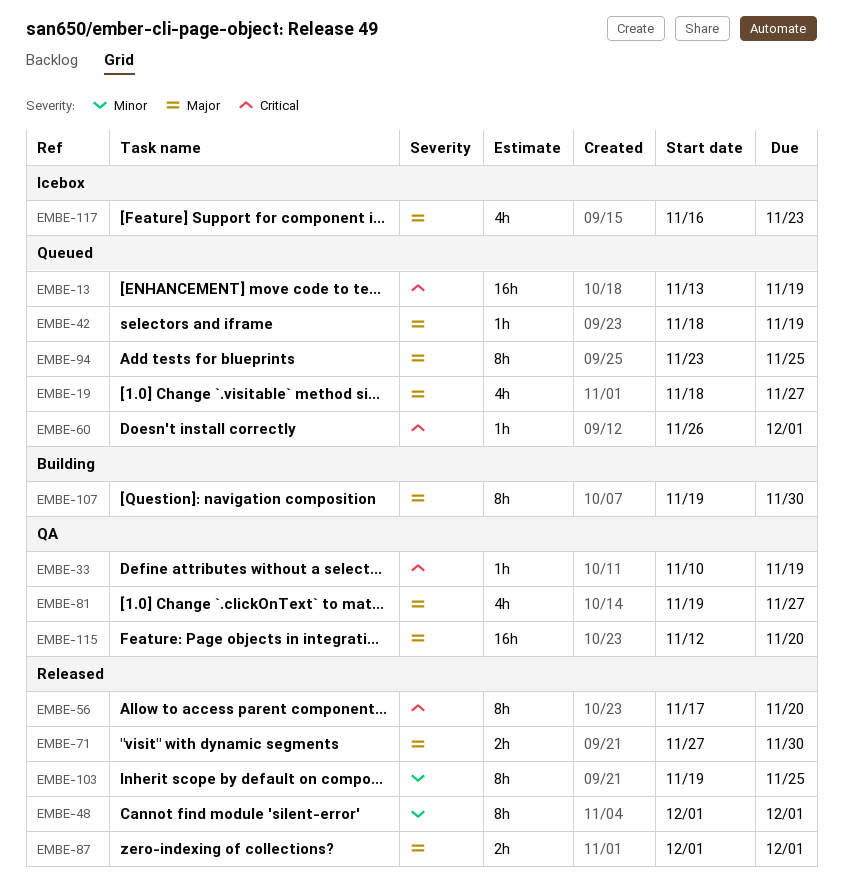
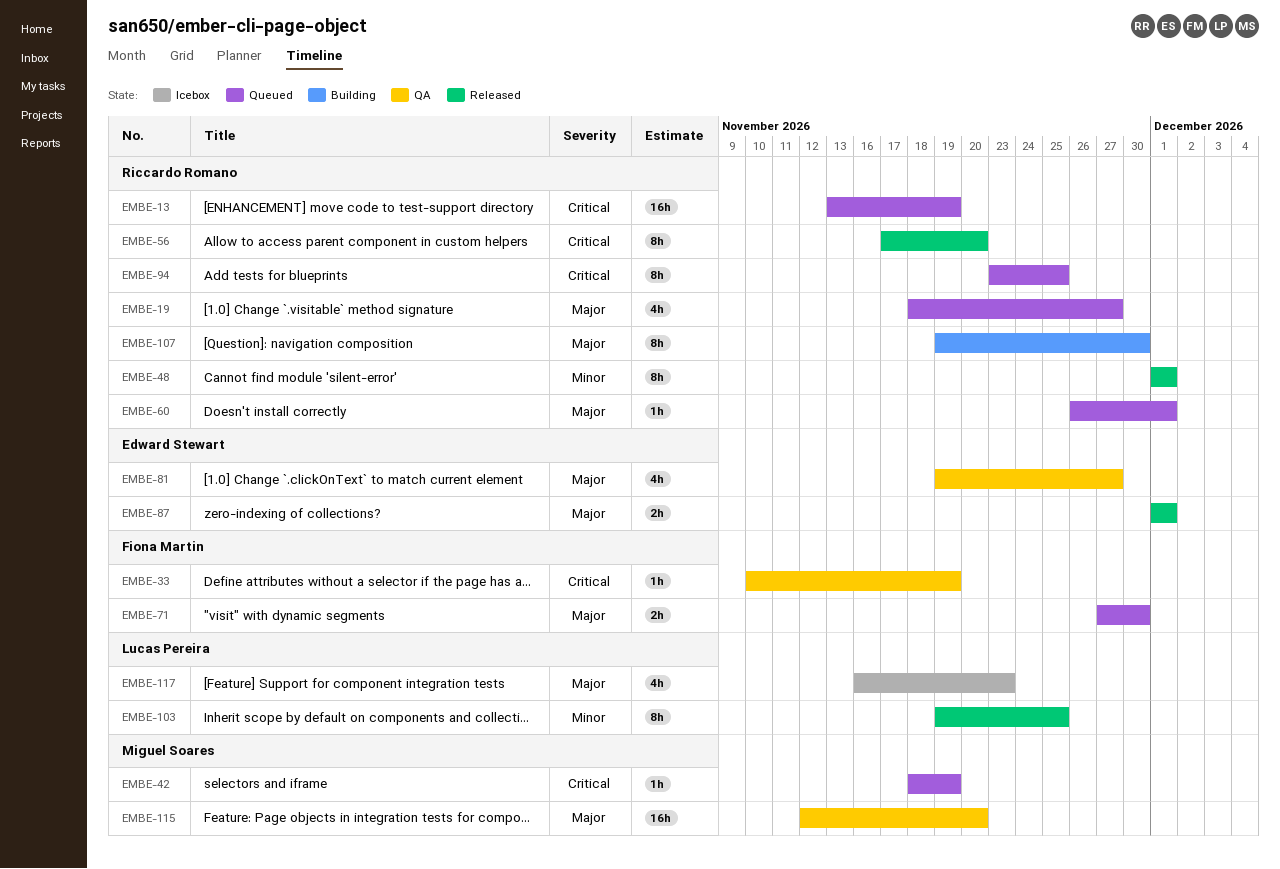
EMBE-42, priority: Major -> Critical
EMBE-60, priority: Critical -> Major
EMBE-71, status: Released -> Queued
EMBE-94, priority: Major -> Critical

